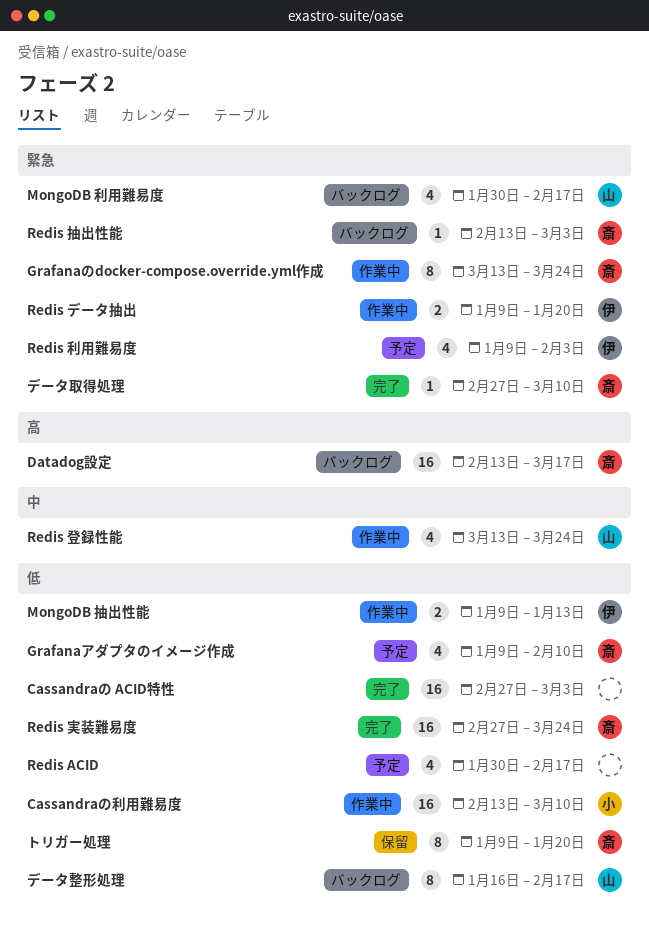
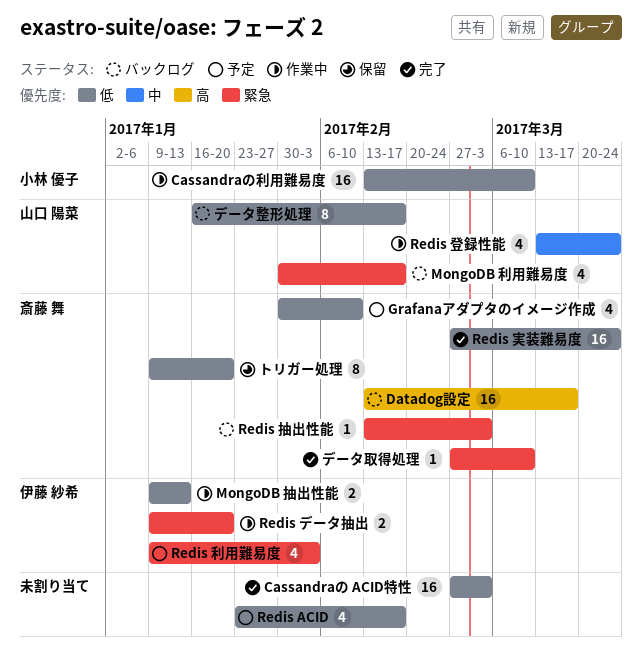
Grafanaのdocker-compose.override.yml作成: present -> none
Grafanaアダプタのイメージ作成, start: Jan 9 -> Jan 30
Redis ACID, start: Jan 30 -> Jan 23

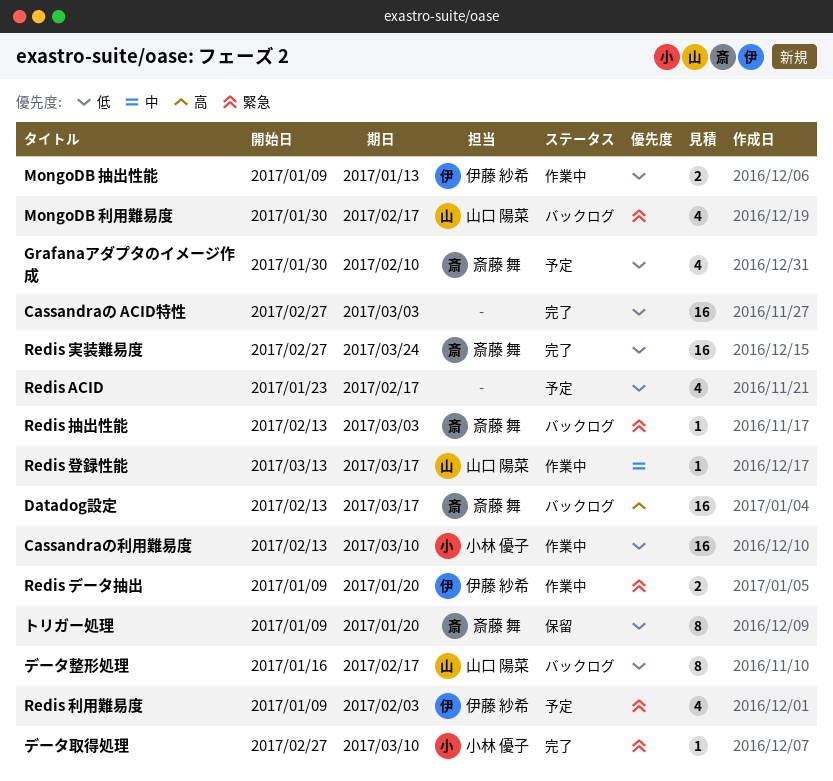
Redis 登録性能, estimate: 4 -> 1
Redis 登録性能, due: Mar 24 -> Mar 17
データ取得処理, owner: 斎藤 舞 -> 小林 優子

